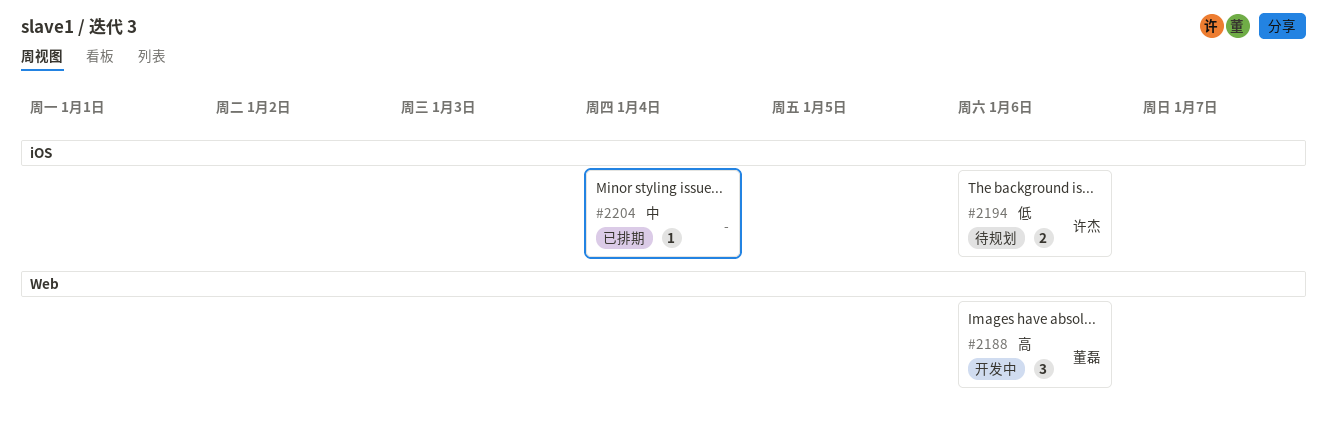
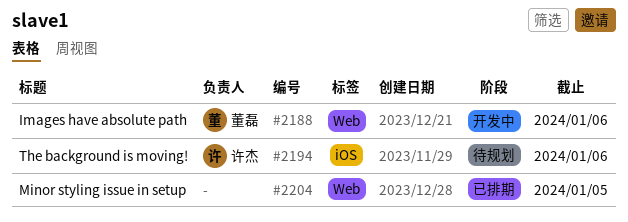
#2204, label: iOS -> Web
#2204, due: Jan 4 -> Jan 5

